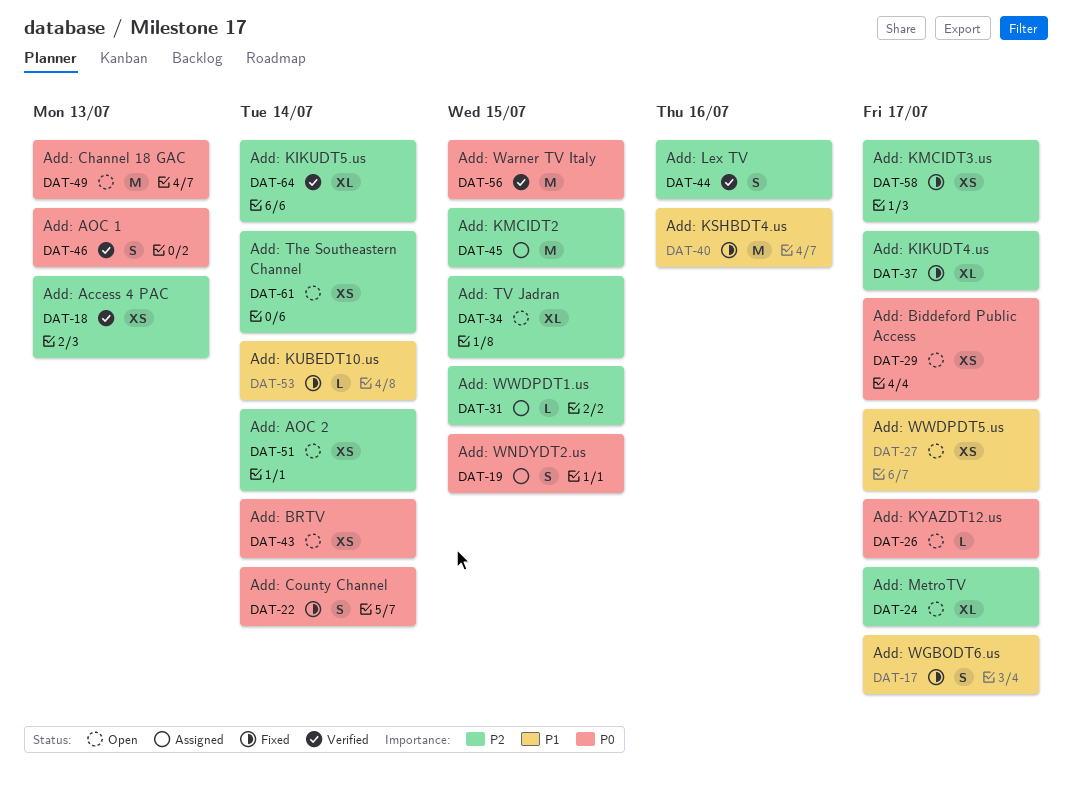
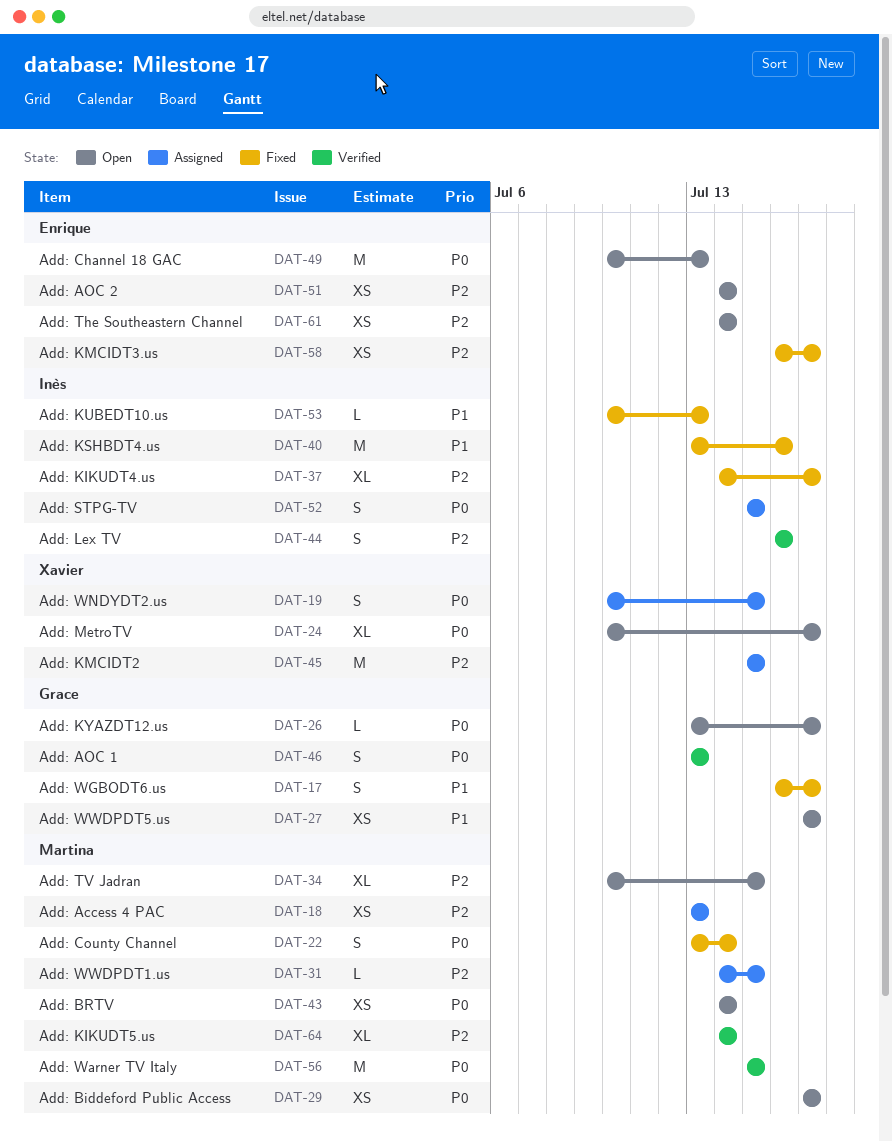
DAT-18, status: Verified -> Assigned
DAT-24, priority: P2 -> P0
DAT-52: none -> present
DAT-53, due: Jul 14 -> Jul 13

